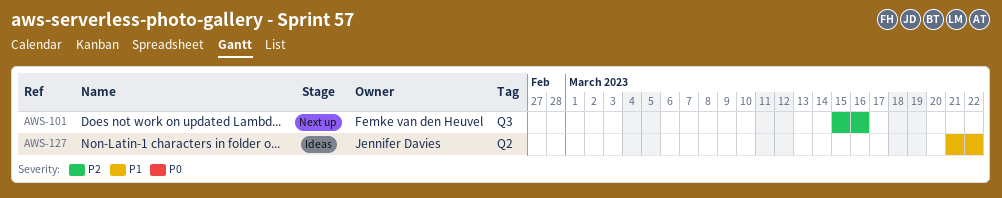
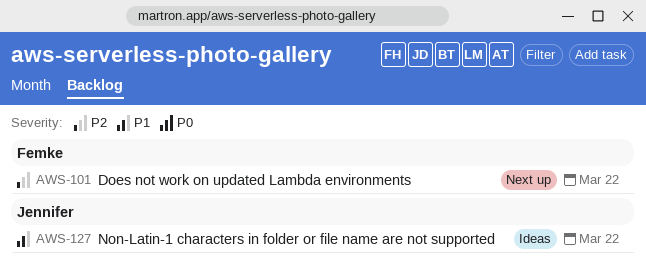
AWS-101, due: Mar 16 -> Mar 22

